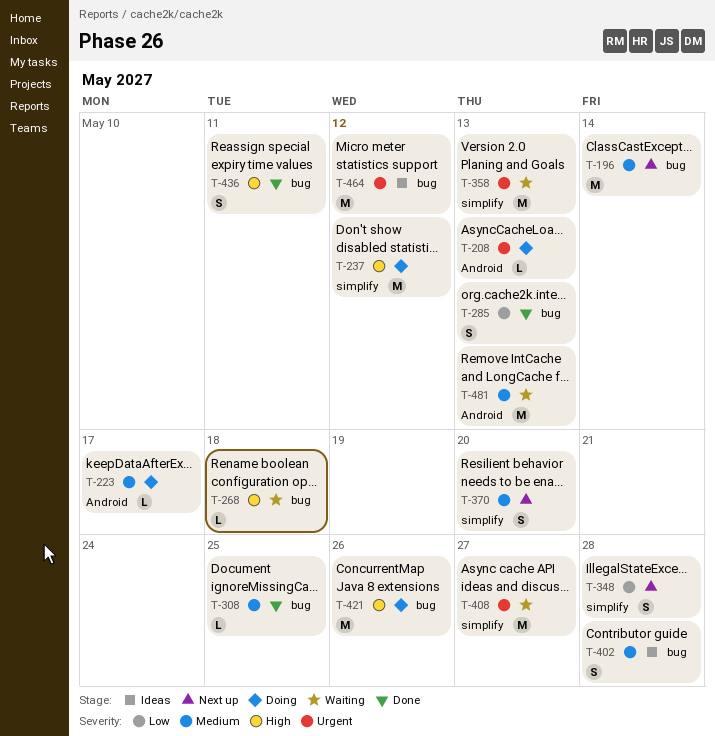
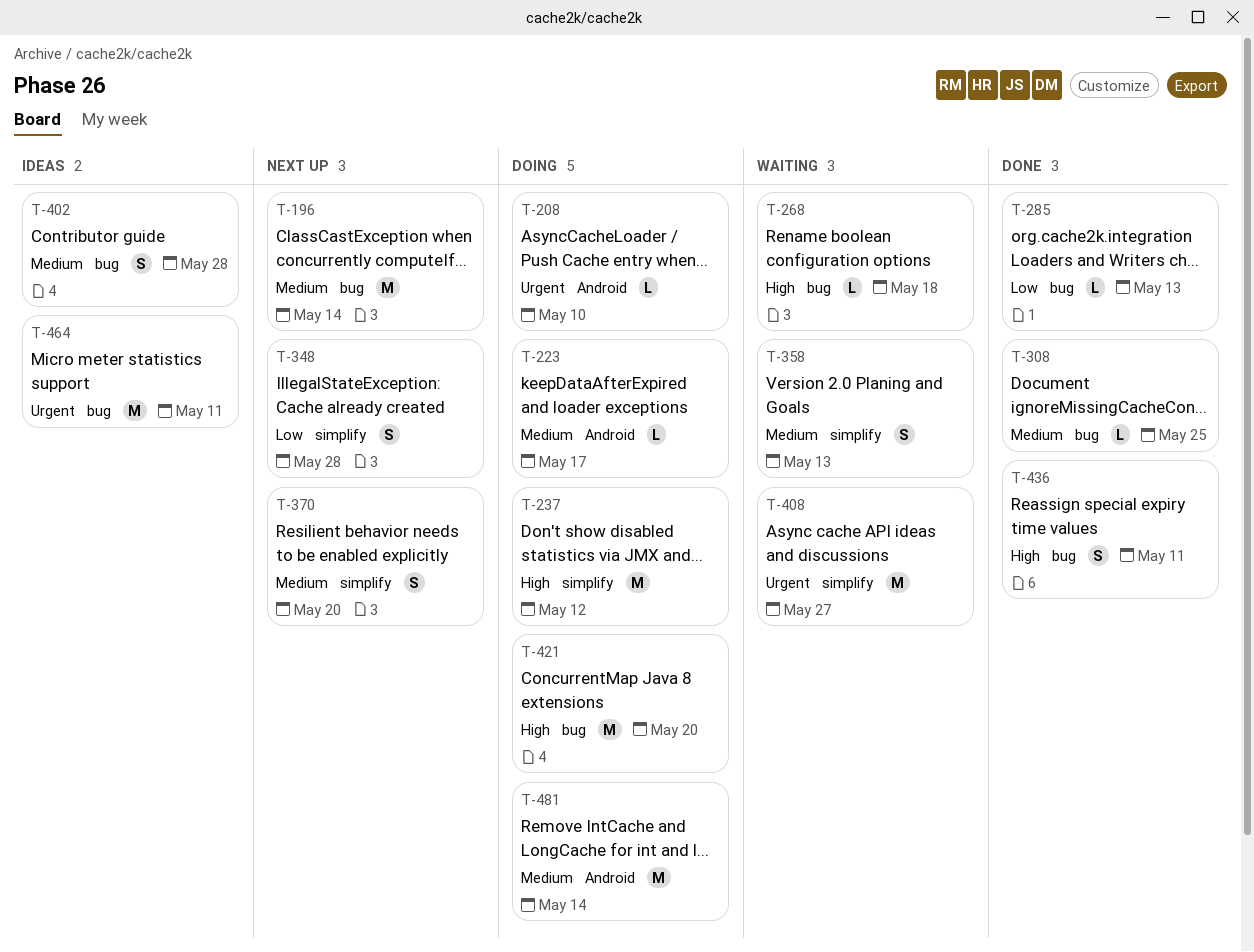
T-208, due: May 13 -> May 10
T-285, estimate: S -> L
T-358, priority: Urgent -> Medium
T-358, estimate: M -> S
T-421, due: May 26 -> May 20
T-464, due: May 12 -> May 11
T-481, status: Waiting -> Doing
T-481, due: May 13 -> May 14

